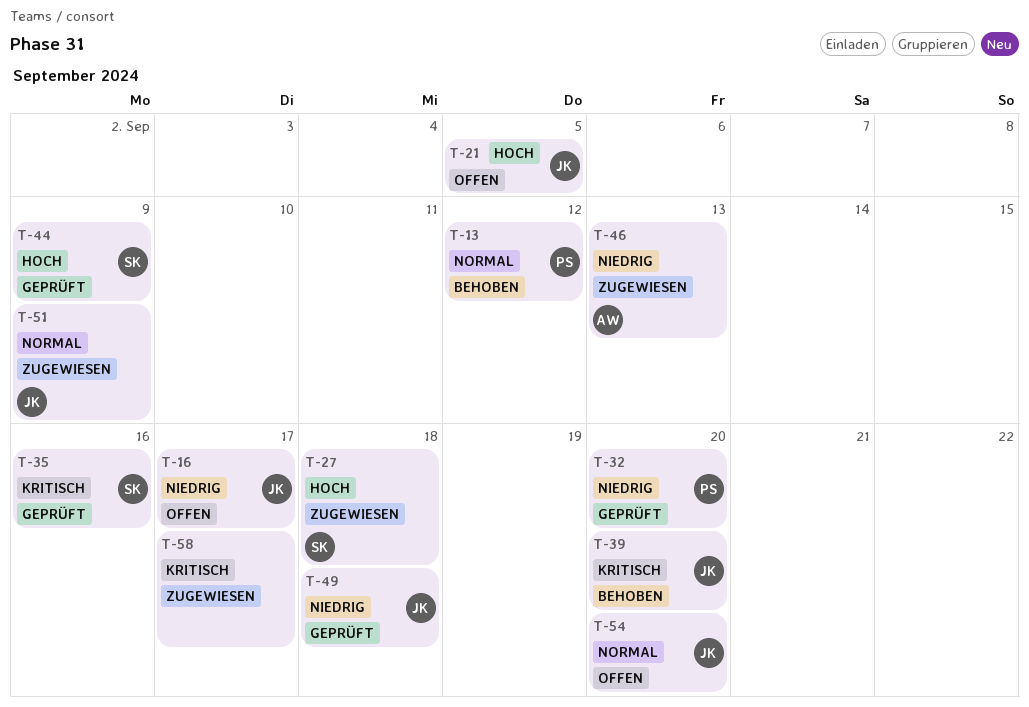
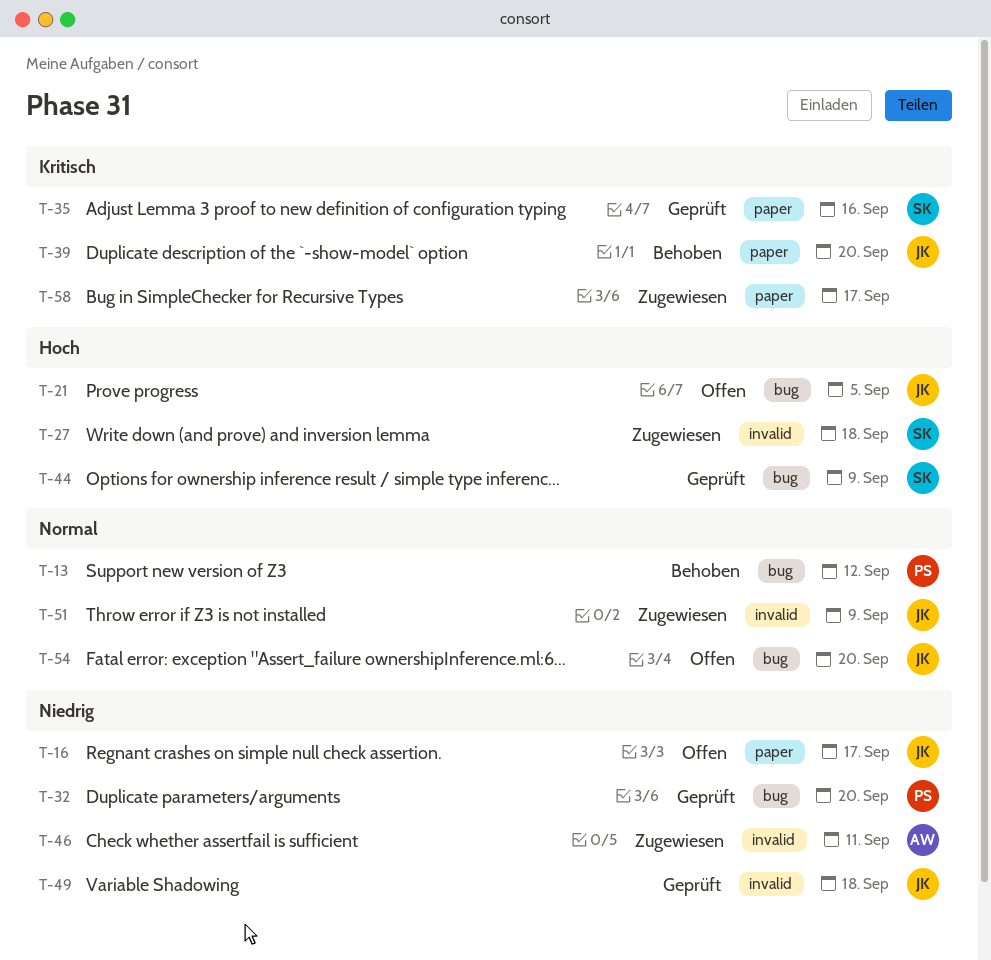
T-46, due: Sep 13 -> Sep 11

